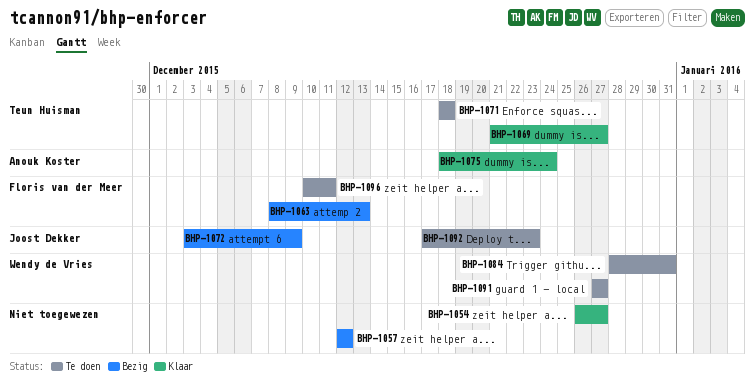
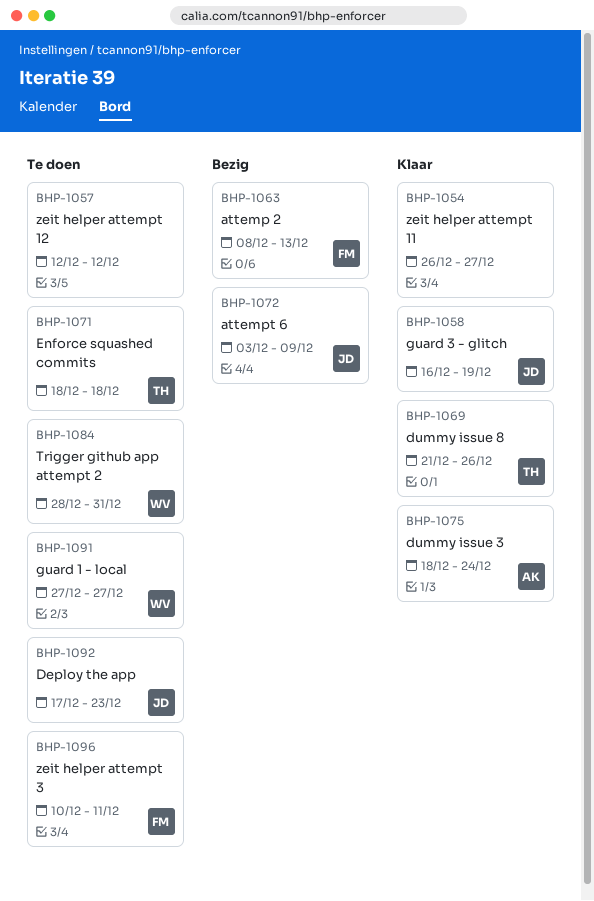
BHP-1057, status: Bezig -> Te doen
BHP-1058: none -> present
BHP-1069, due: Dec 27 -> Dec 26

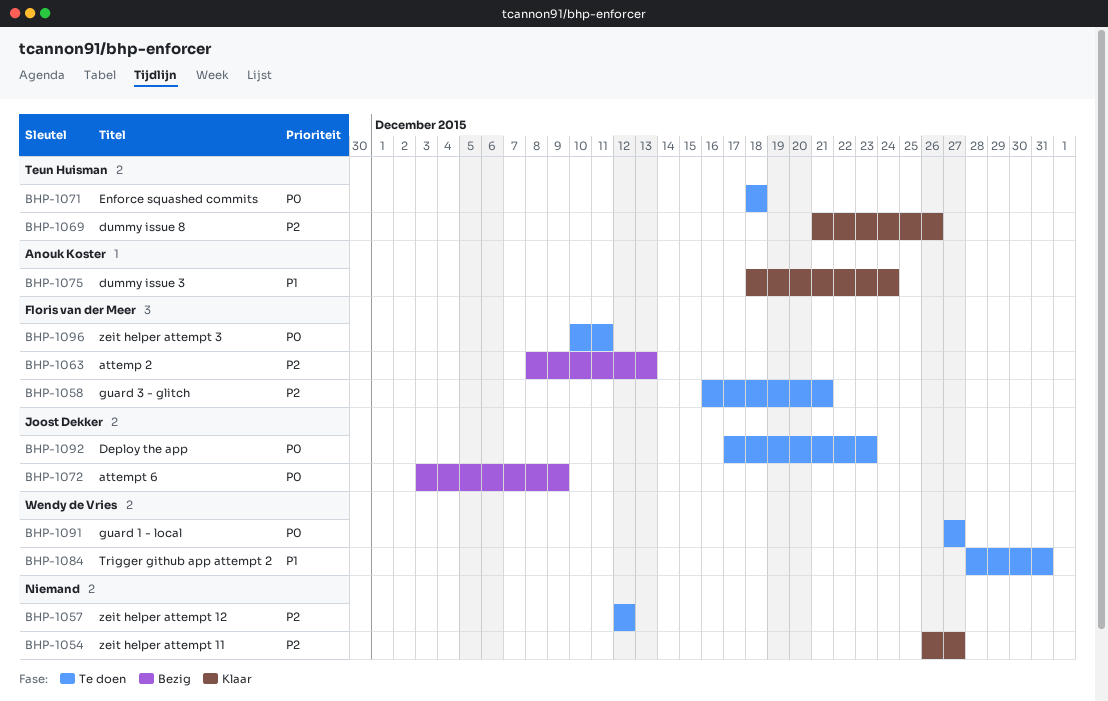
BHP-1058, status: Klaar -> Te doen
BHP-1058, owner: Joost Dekker -> Floris van der Meer
BHP-1058, due: Dec 19 -> Dec 21

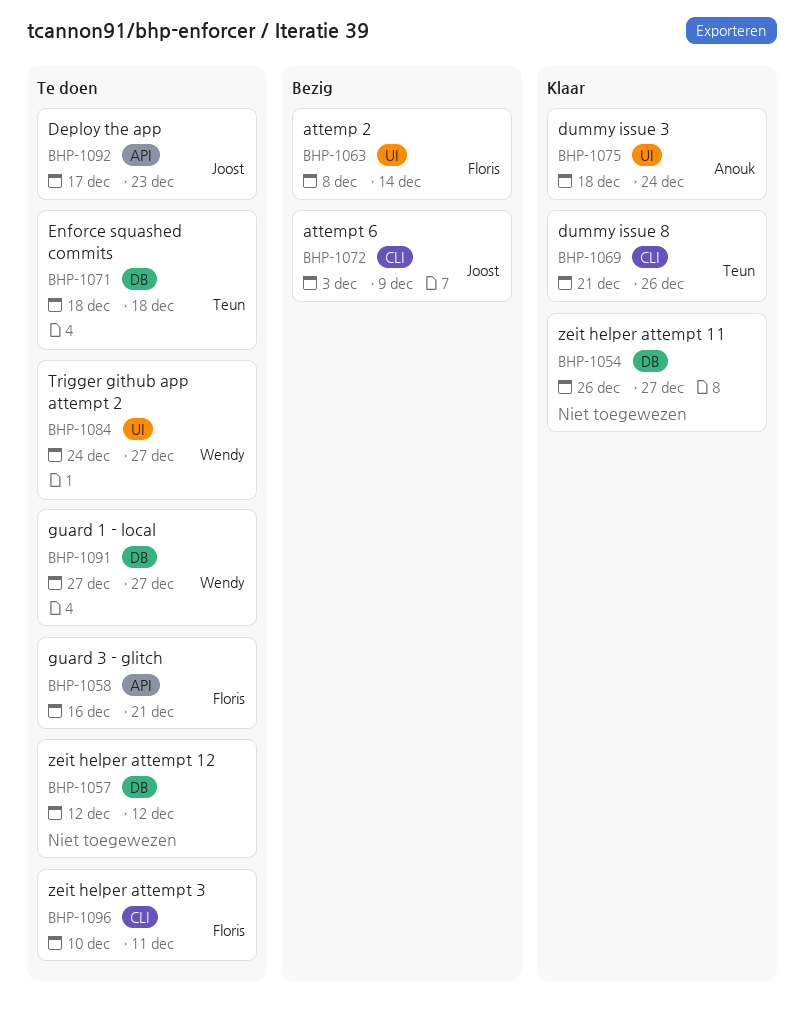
BHP-1063, due: Dec 13 -> Dec 14
BHP-1084, start: Dec 28 -> Dec 24
BHP-1084, due: Dec 31 -> Dec 27

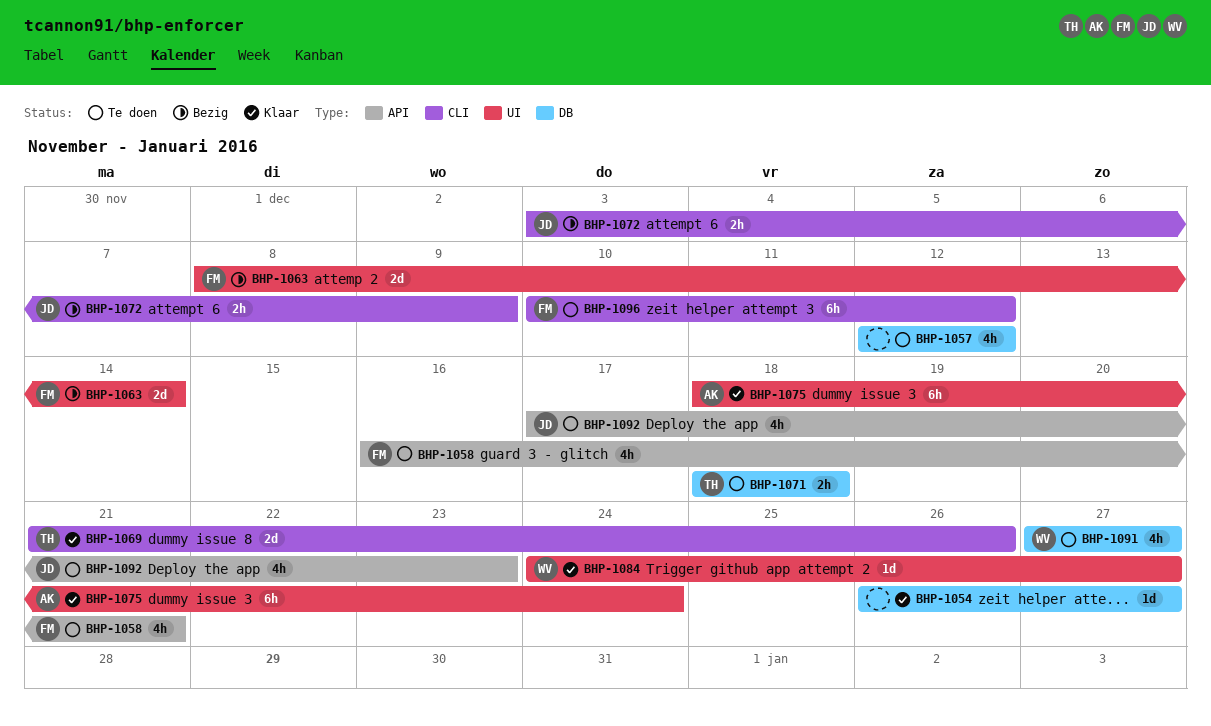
BHP-1084, status: Te doen -> Klaar
BHP-1096, due: Dec 11 -> Dec 12

